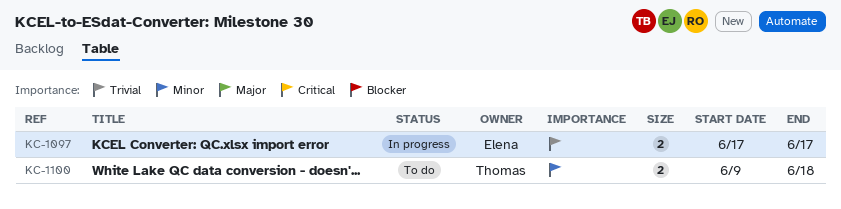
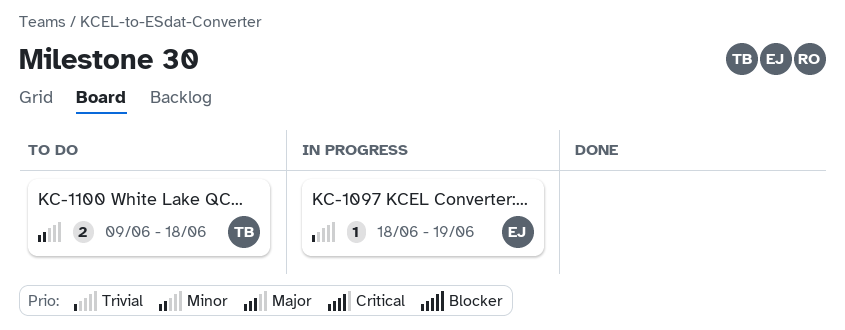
KC-1097, estimate: 2 -> 1
KC-1097, start: Jun 17 -> Jun 18
KC-1097, due: Jun 17 -> Jun 19

